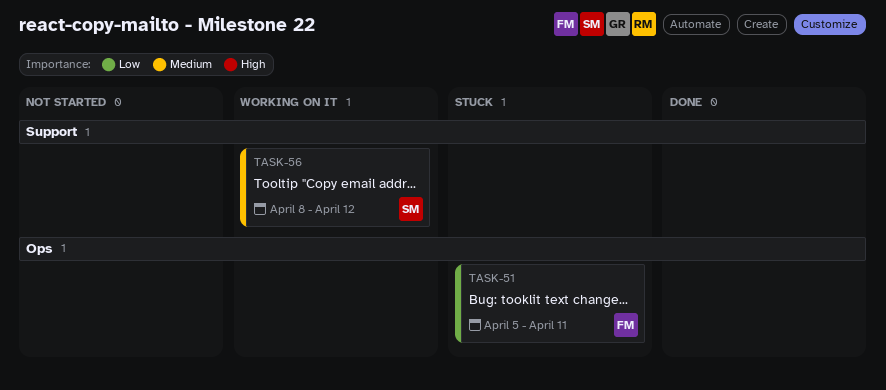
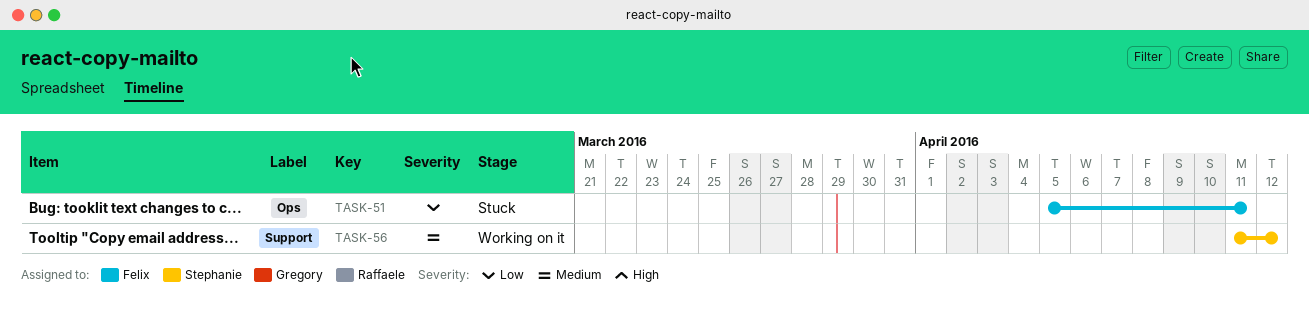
TASK-56, start: Apr 8 -> Apr 11

